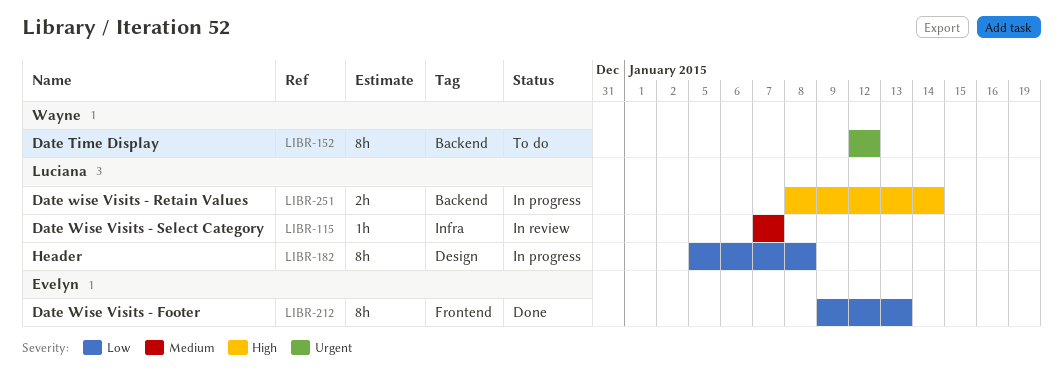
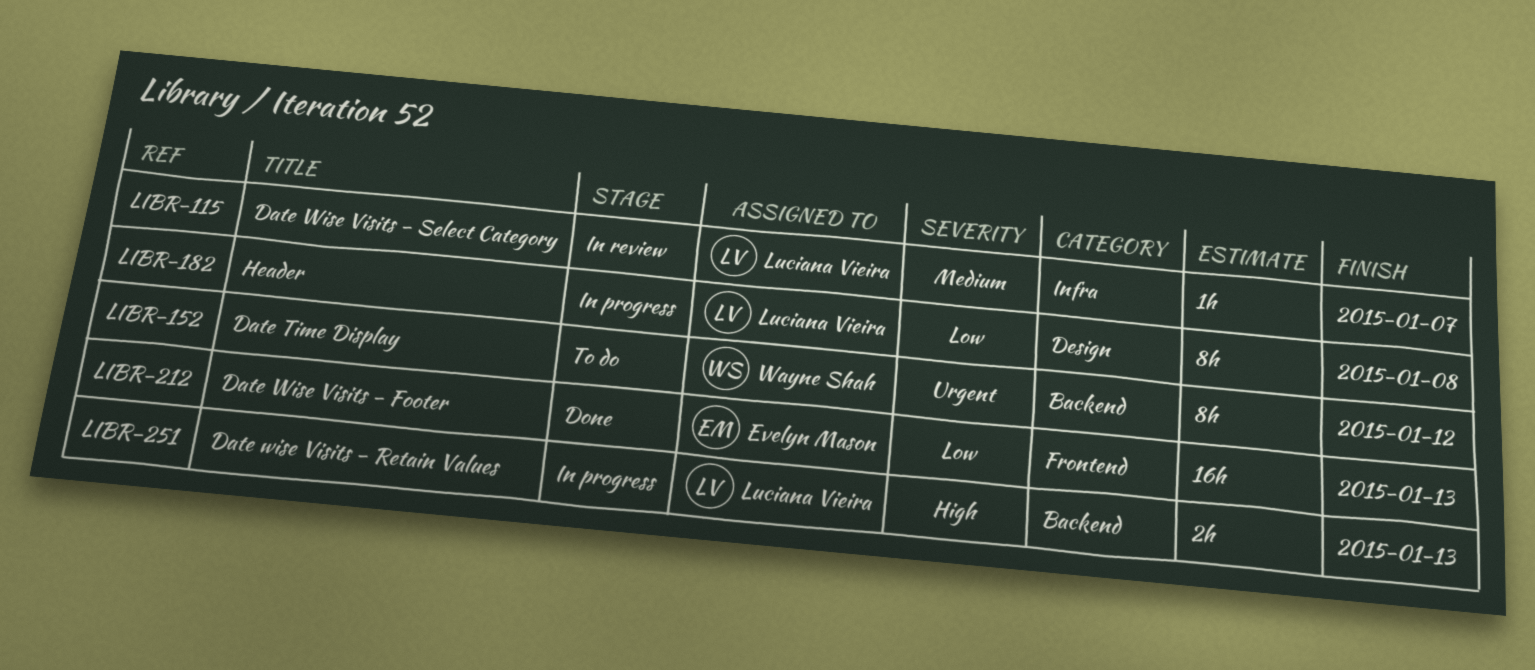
LIBR-212, estimate: 8h -> 16h
LIBR-251, due: Jan 14 -> Jan 13

